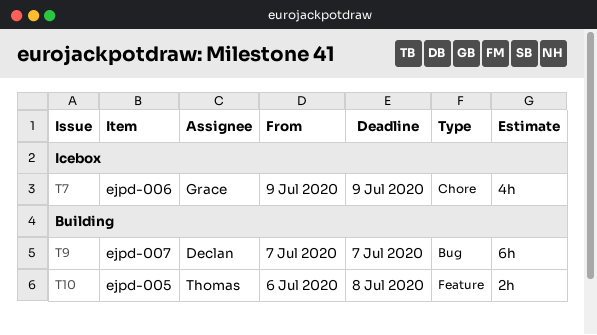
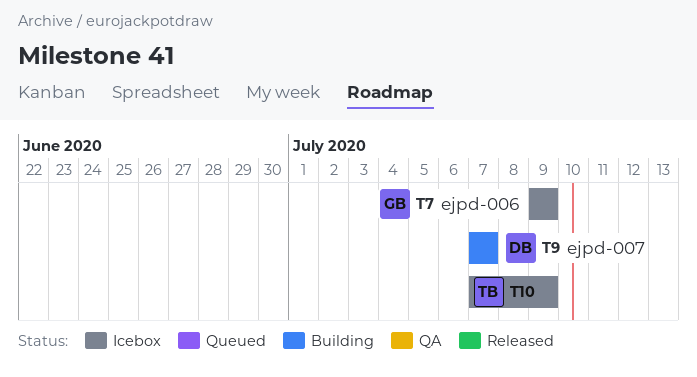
T10, status: Building -> Icebox
T10, start: Jul 6 -> Jul 7
T10, due: Jul 8 -> Jul 9

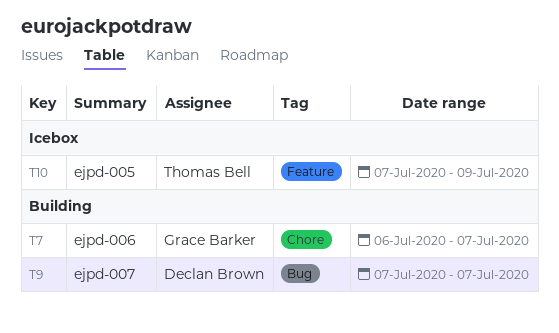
T7, status: Icebox -> Building
T7, start: Jul 9 -> Jul 6
T7, due: Jul 9 -> Jul 7

